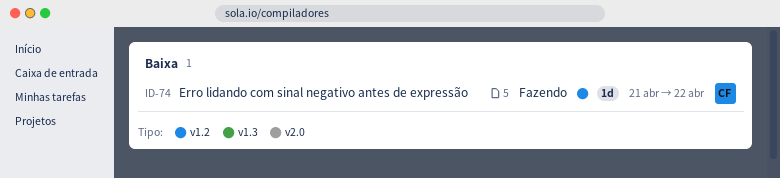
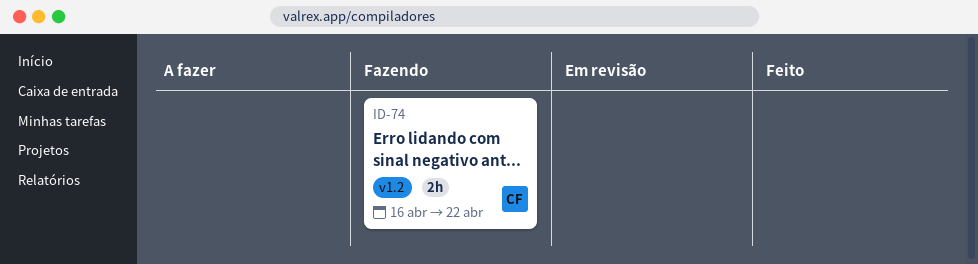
ID-74, estimate: 1d -> 2h
ID-74, start: Apr 21 -> Apr 16

